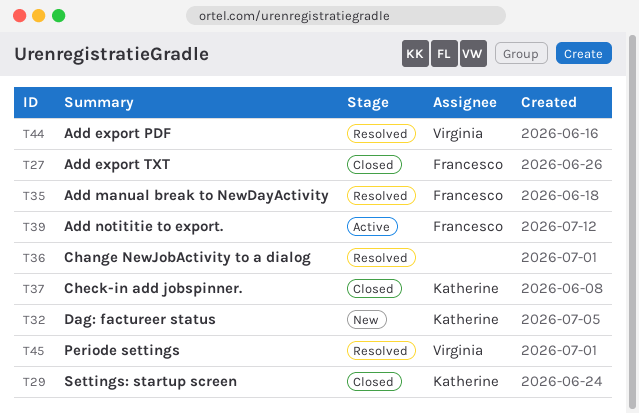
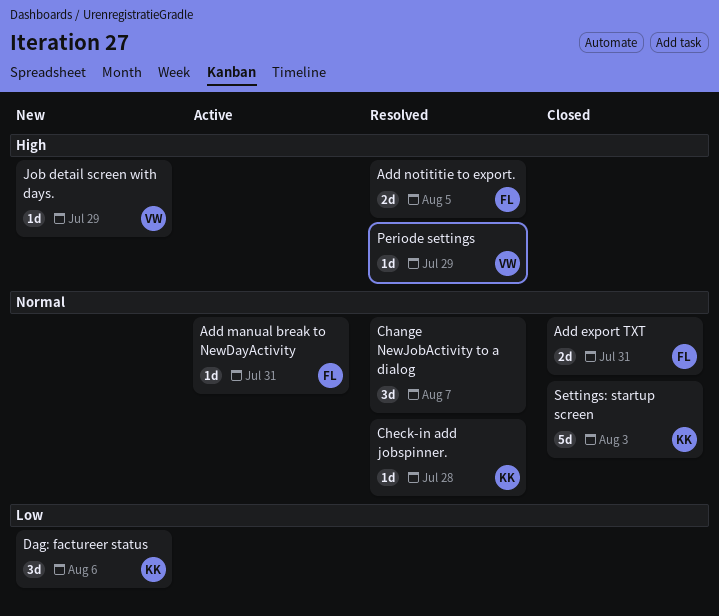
Add export PDF: present -> none
Add manual break to NewDayActivity, status: Resolved -> Active
Add notititie to export., status: Active -> Resolved
Check-in add jobspinner., status: Closed -> Resolved
Job detail screen with days.: none -> present

